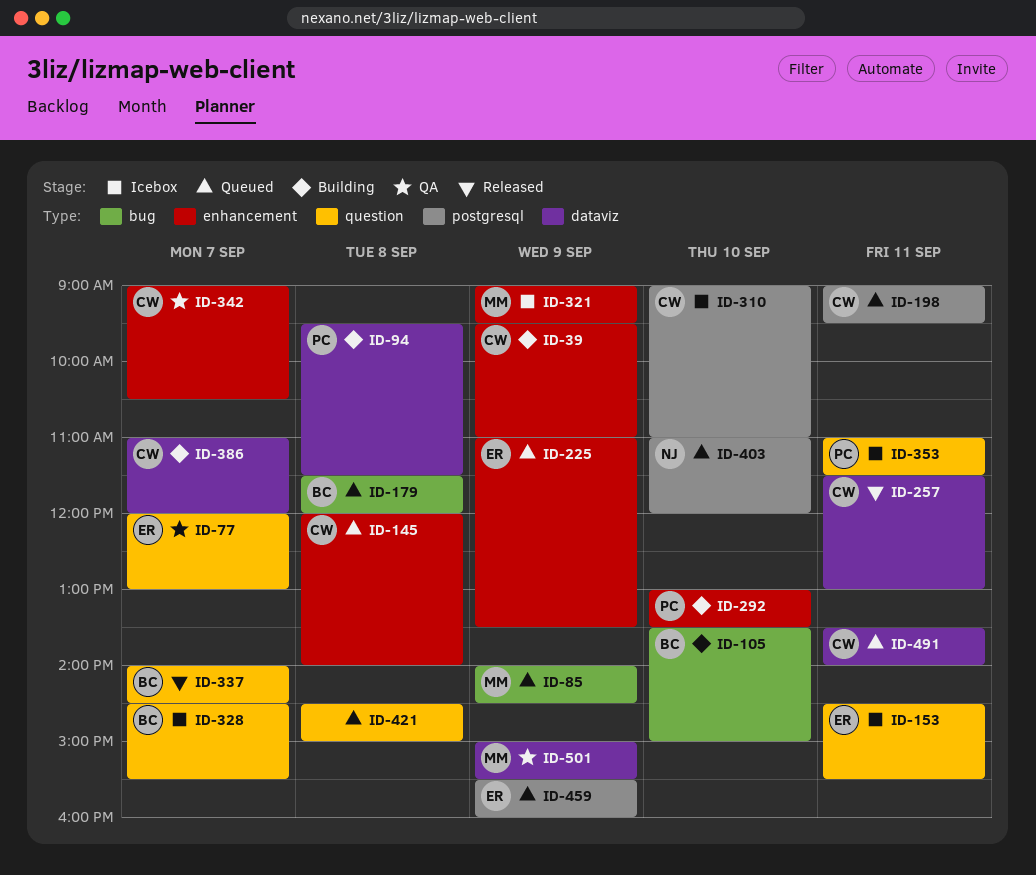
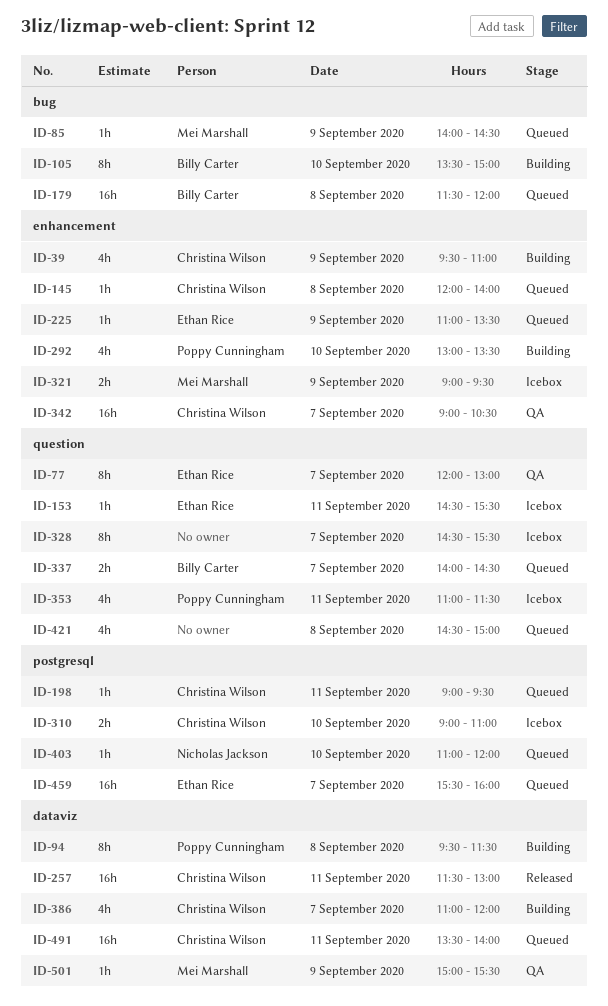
ID-328, owner: Billy Carter -> none
ID-337, status: Released -> Queued
ID-459, day: Sep 9 -> Sep 7

